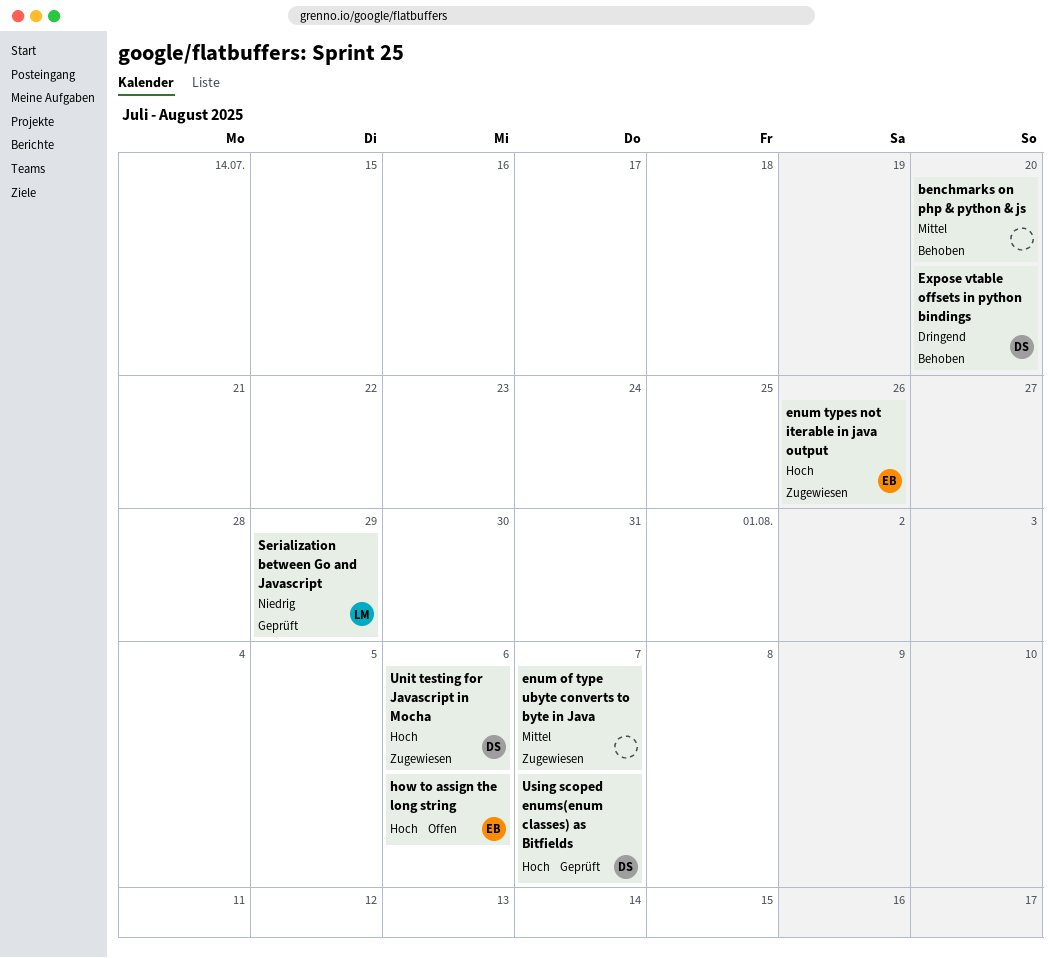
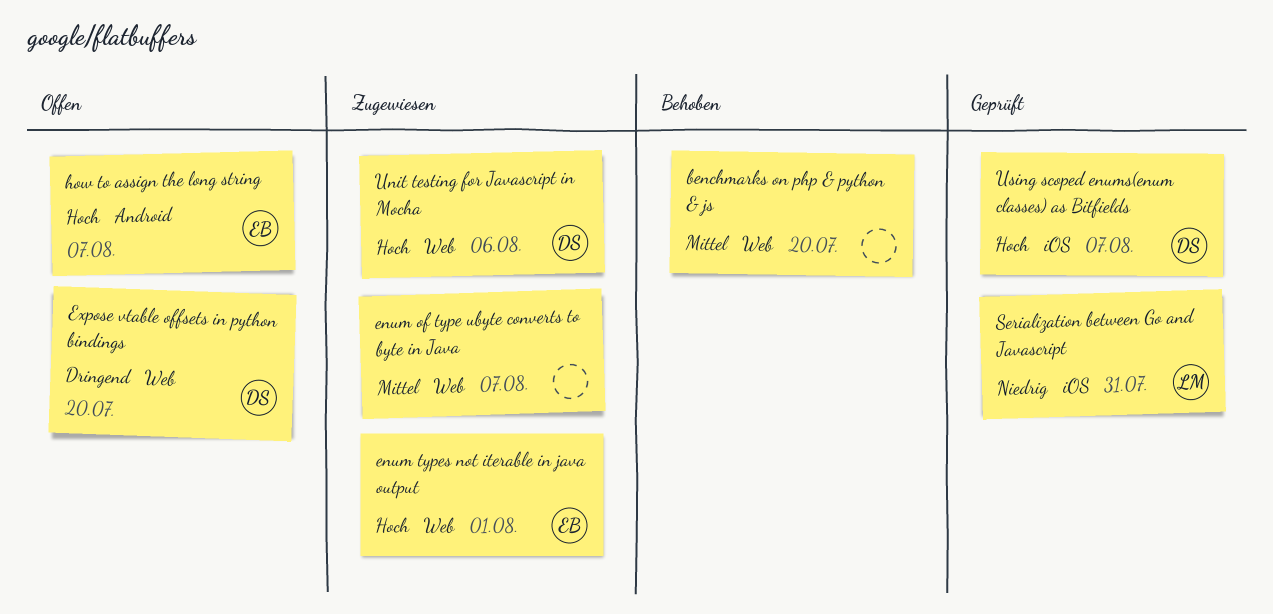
enum types not iterable in java output, due: Jul 26 -> Aug 1
Expose vtable offsets in python bindings, status: Behoben -> Offen
how to assign the long string, due: Aug 6 -> Aug 7
Serialization between Go and Javascript, due: Jul 29 -> Jul 31

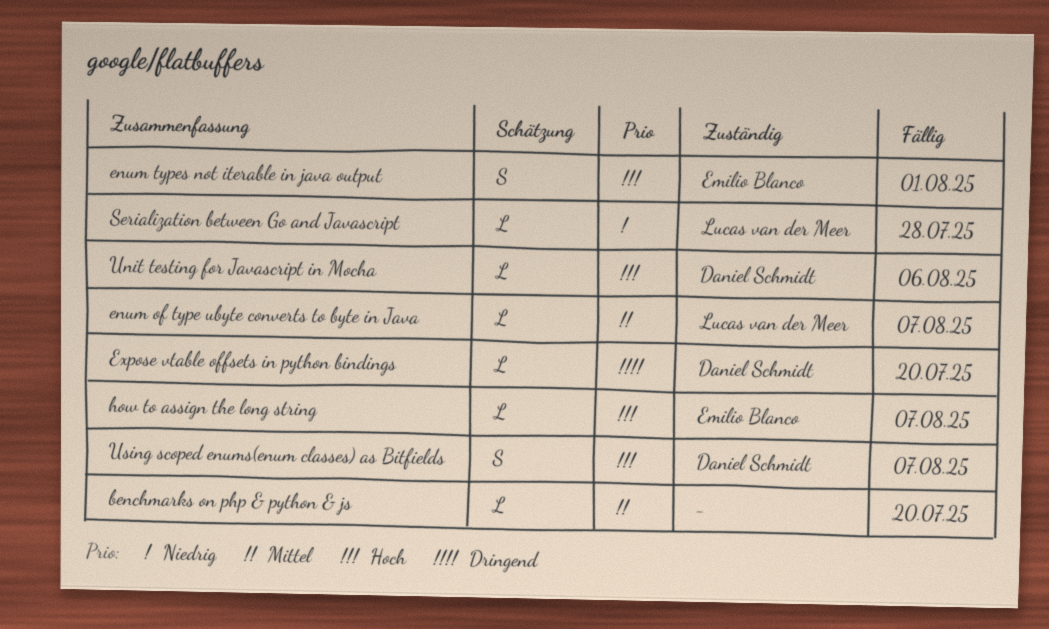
enum of type ubyte converts to byte in Java, owner: none -> Lucas van der Meer
Serialization between Go and Javascript, due: Jul 31 -> Jul 28

